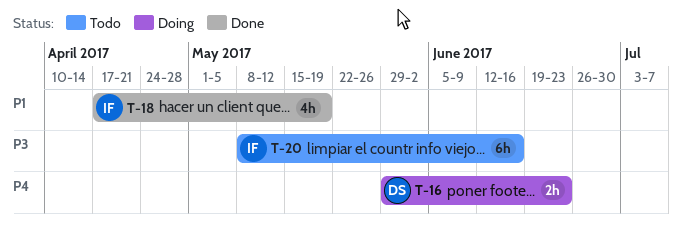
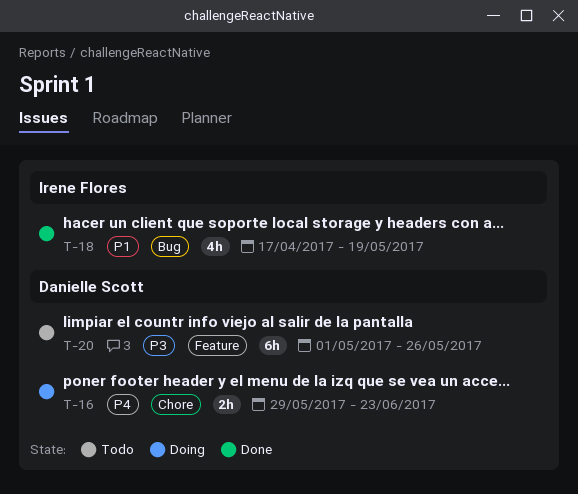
T-20, owner: Irene Flores -> Danielle Scott
T-20, start: May 8 -> May 1
T-20, due: Jun 16 -> May 26

